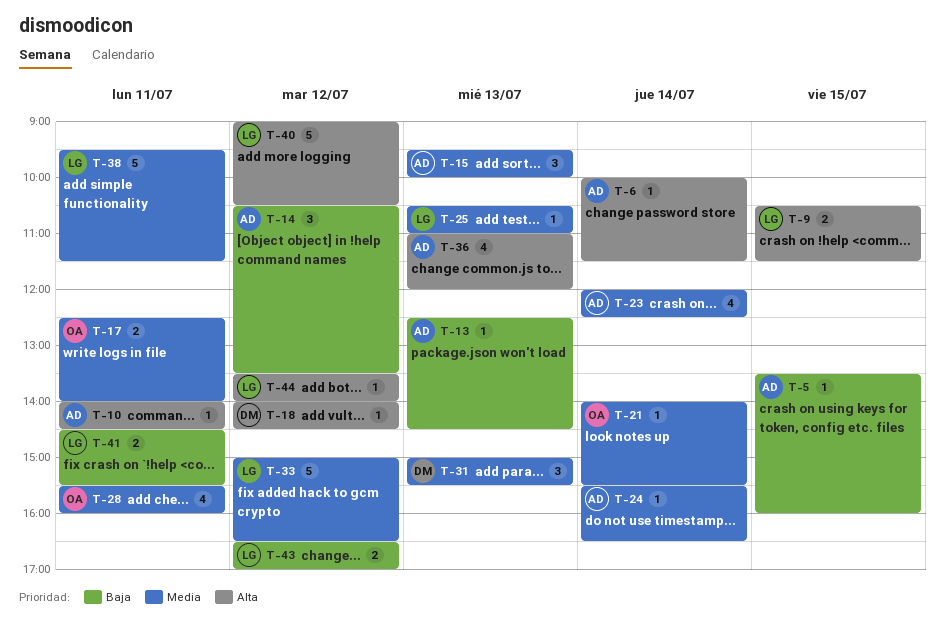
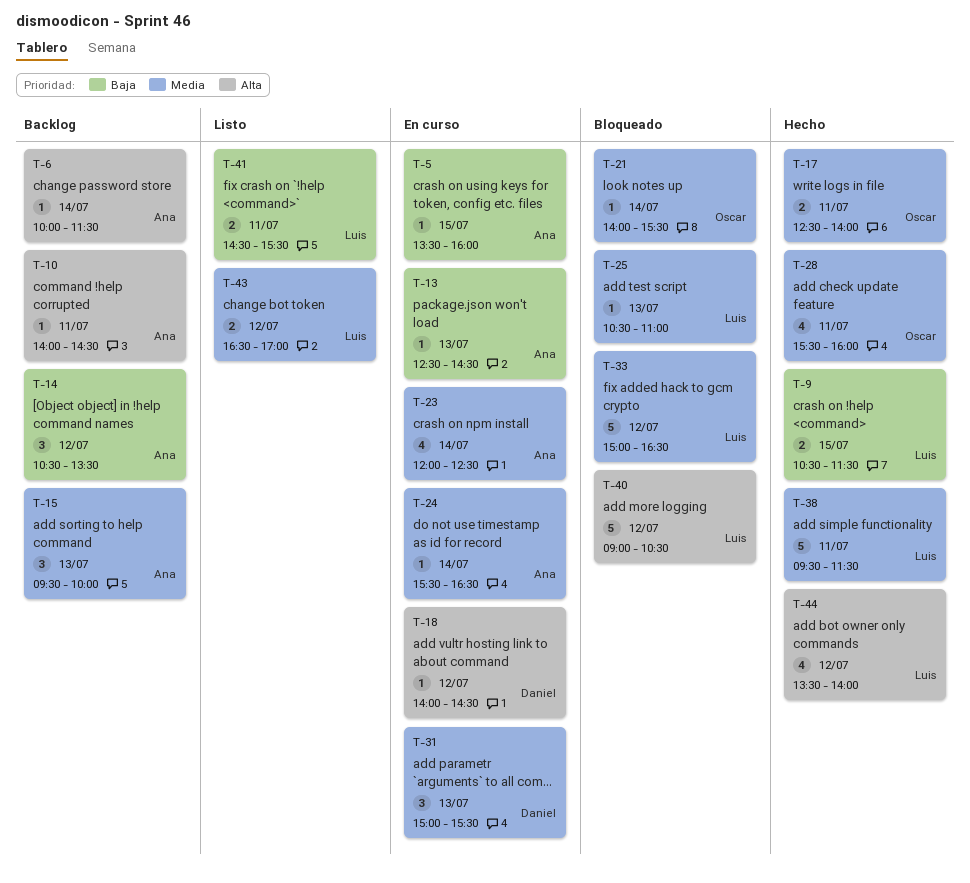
T-9, priority: Alta -> Baja
T-36: present -> none
T-43, priority: Baja -> Media
T-44, estimate: 1 -> 4

